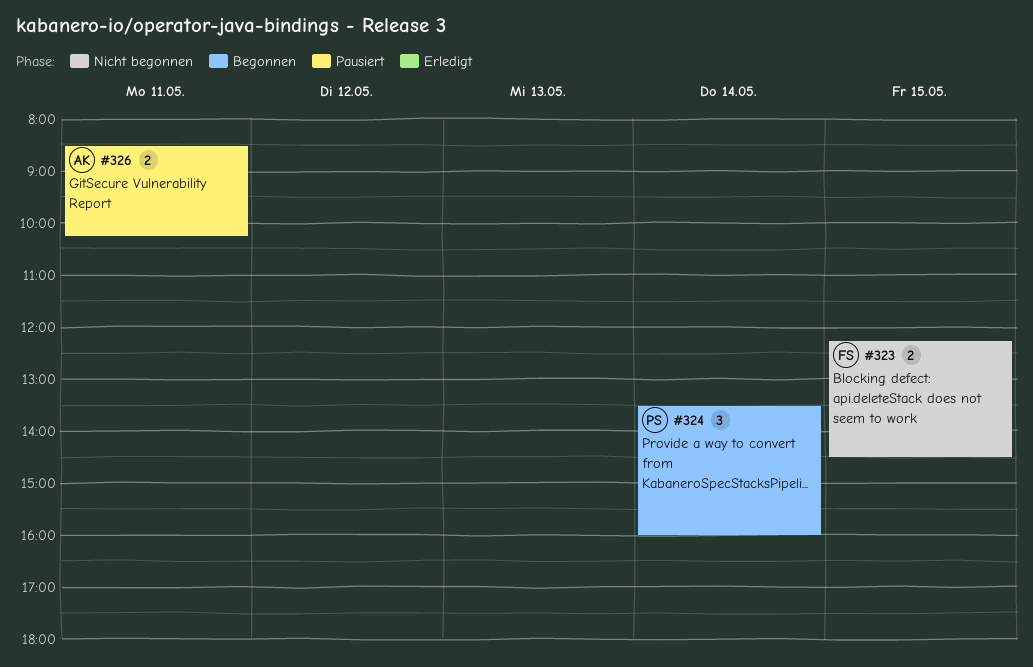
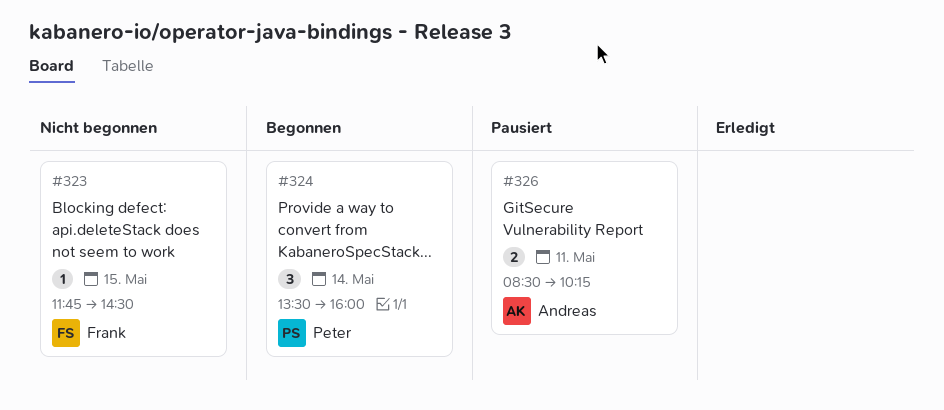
#323, estimate: 2 -> 1
#323, begins: 12:15 -> 11:45

